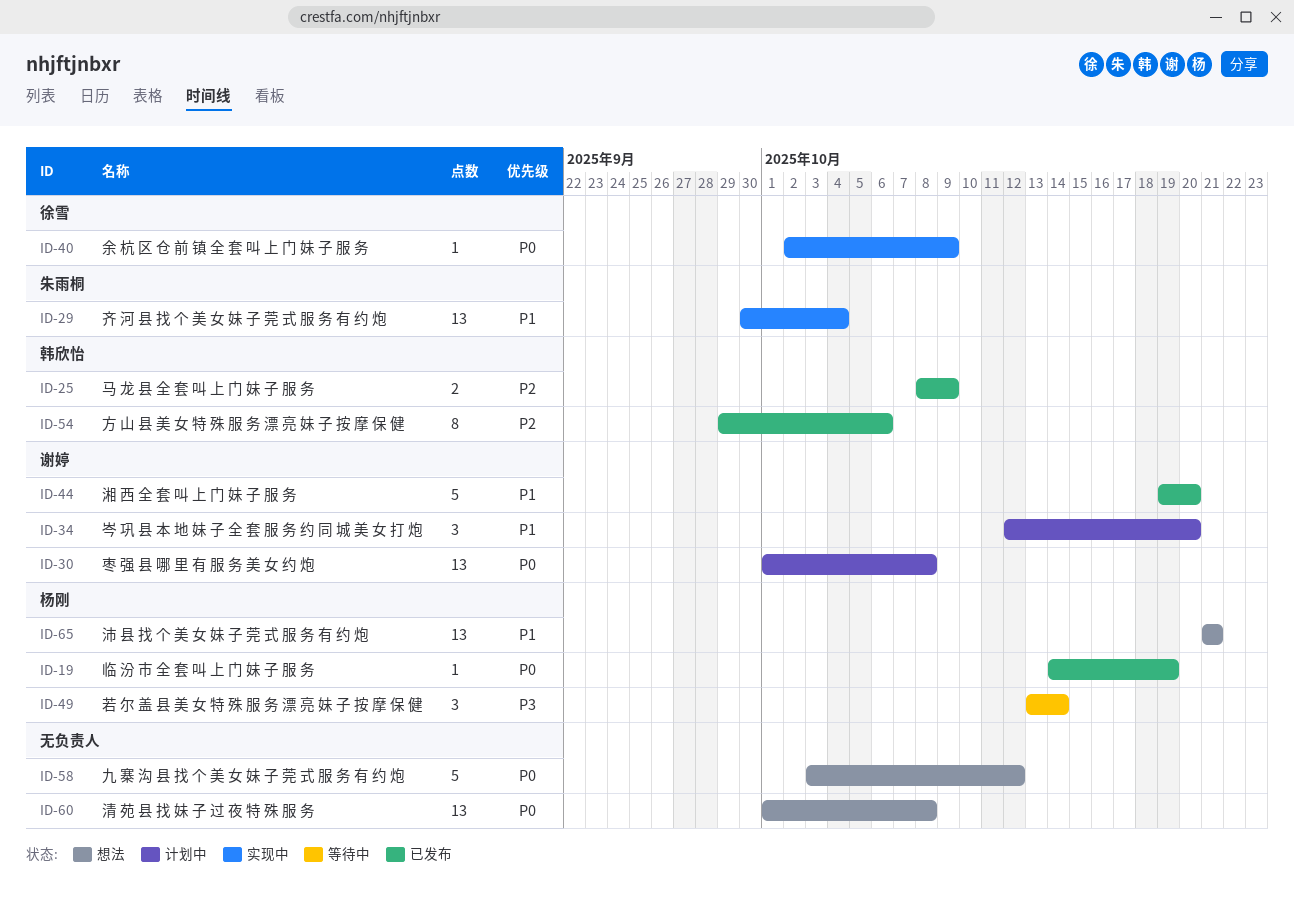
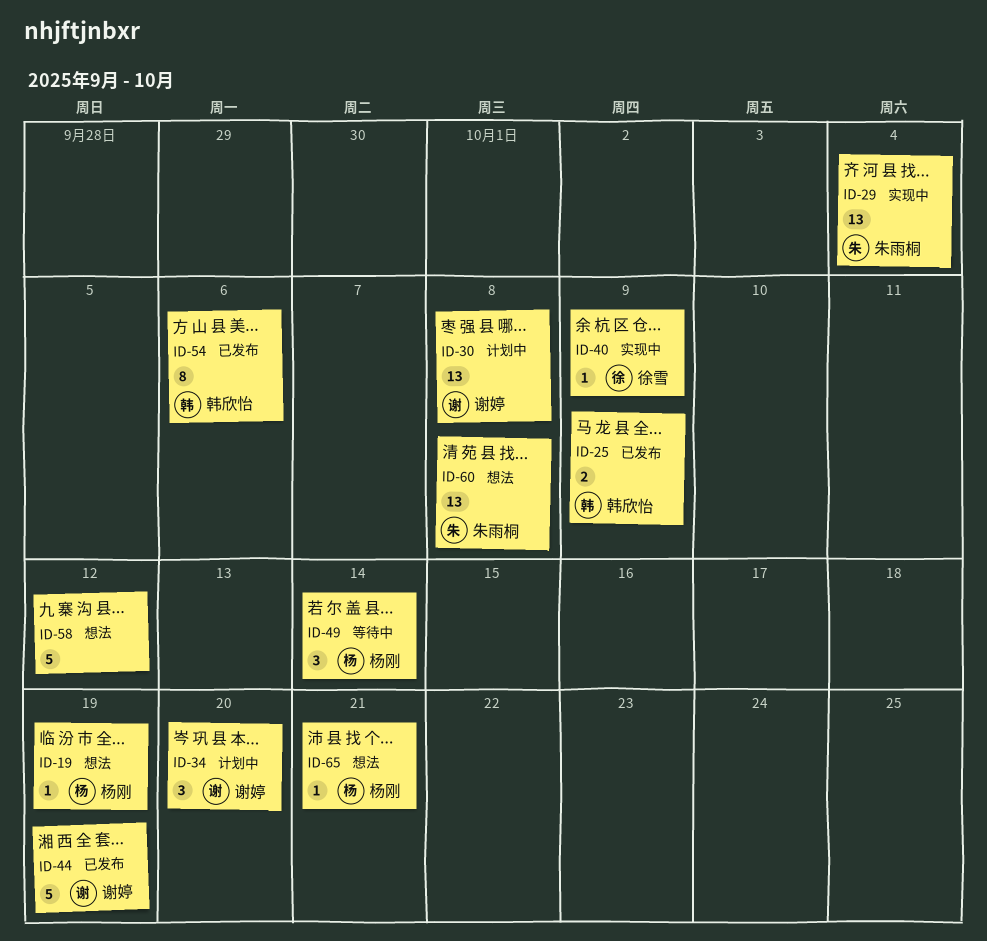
ID-19, status: 已发布 -> 想法
ID-44, due: Oct 20 -> Oct 19
ID-60, owner: none -> 朱雨桐
ID-65, estimate: 13 -> 1

